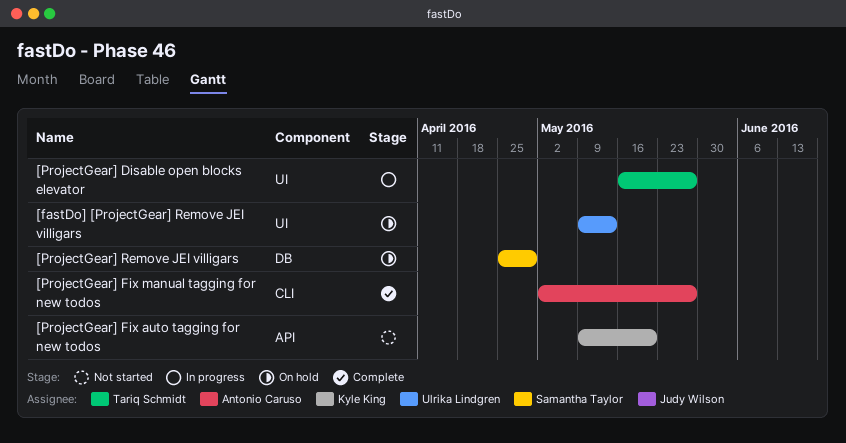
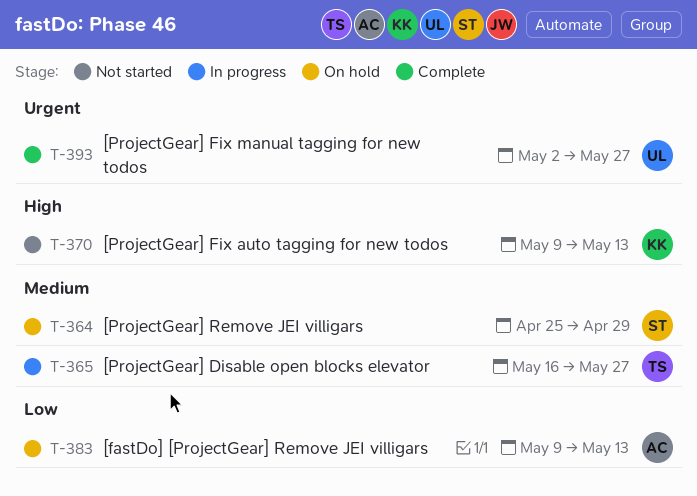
[fastDo] [ProjectGear] Remove JEI villigars, owner: Ulrika Lindgren -> Antonio Caruso
[ProjectGear] Fix auto tagging for new todos, due: May 20 -> May 13
[ProjectGear] Fix manual tagging for new todos, owner: Antonio Caruso -> Ulrika Lindgren

